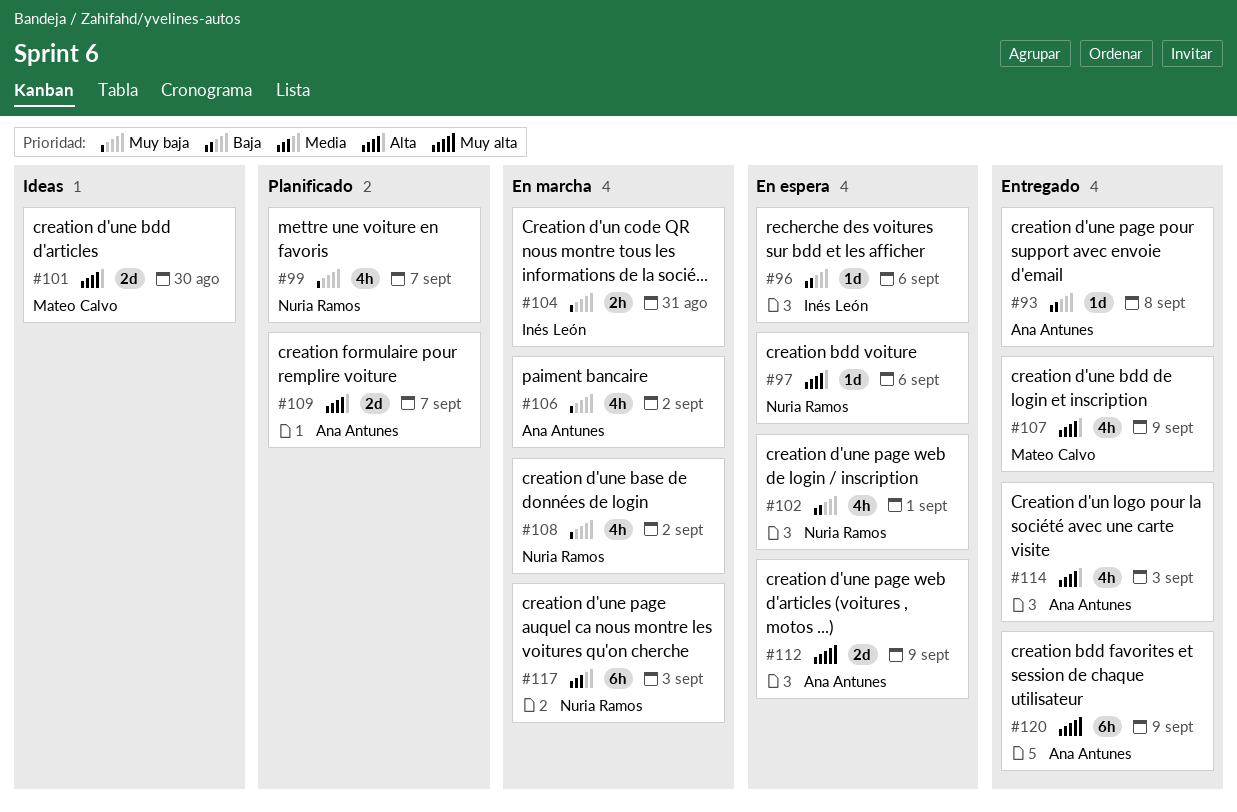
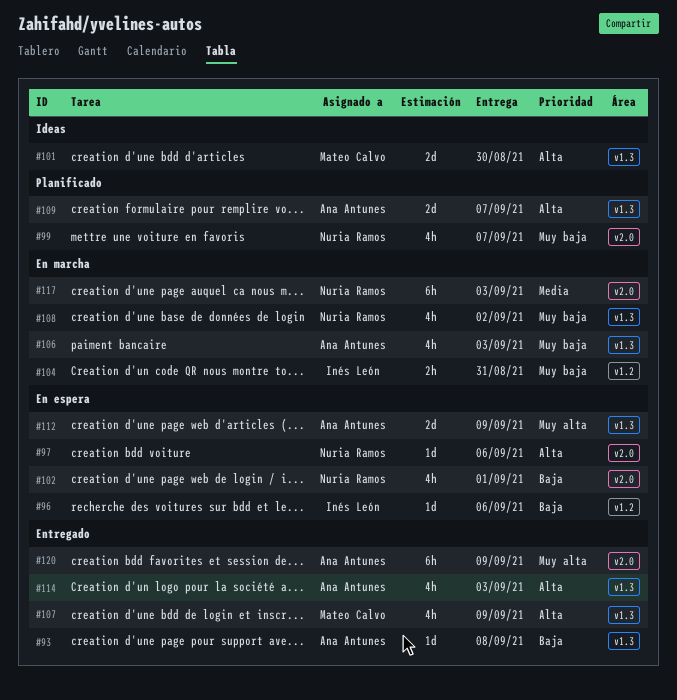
#106, due: Sep 2 -> Sep 3

